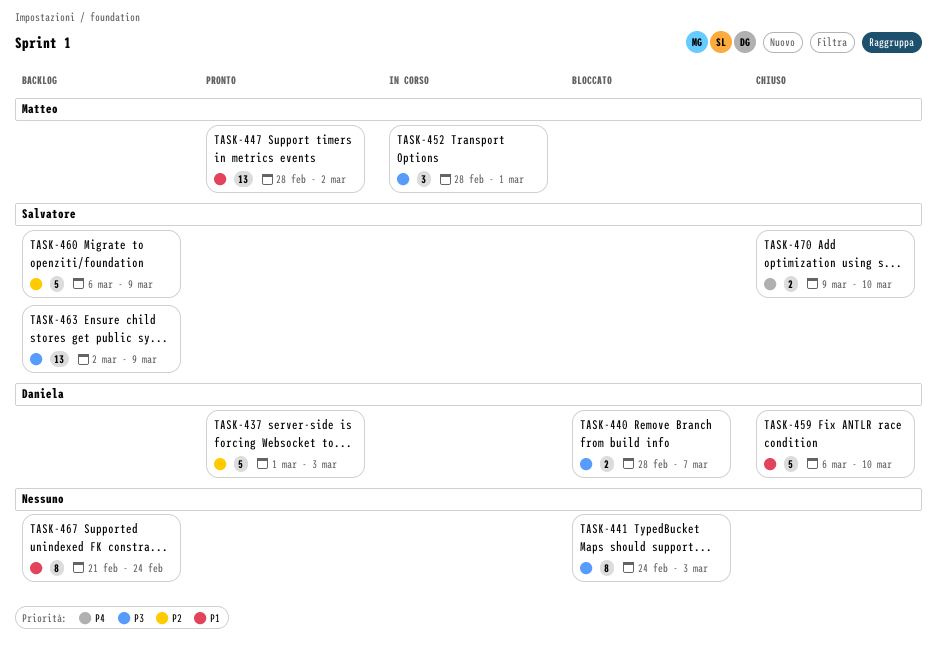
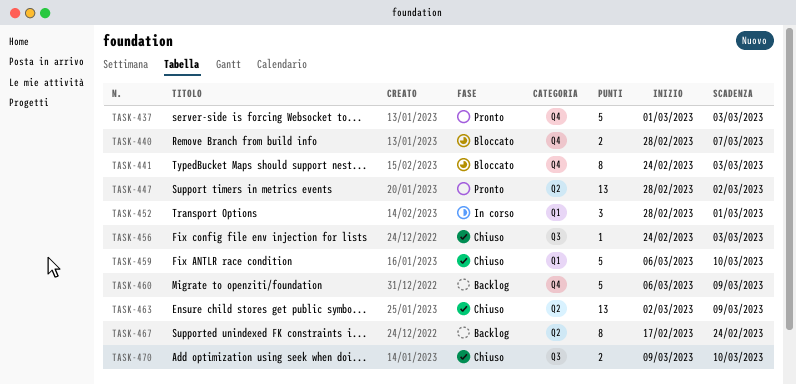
TASK-456: none -> present
TASK-463, status: Backlog -> Chiuso
TASK-467, start: Feb 21 -> Feb 17

